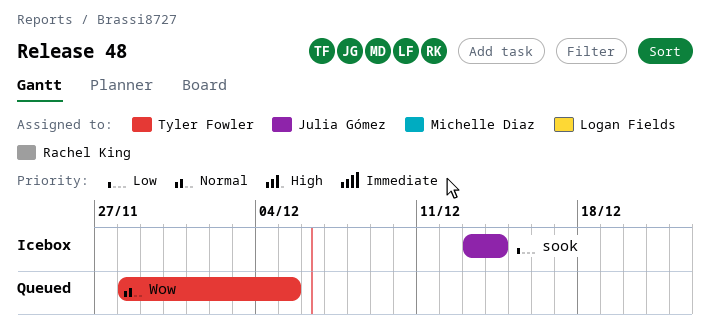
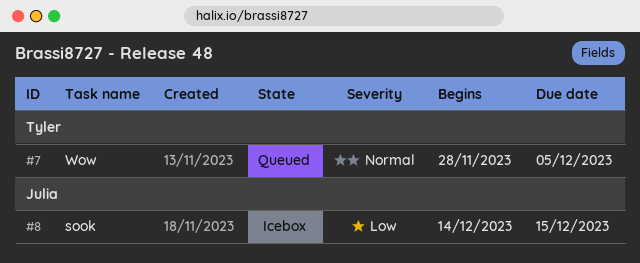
sook, start: Dec 13 -> Dec 14
sook, due: Dec 14 -> Dec 15

